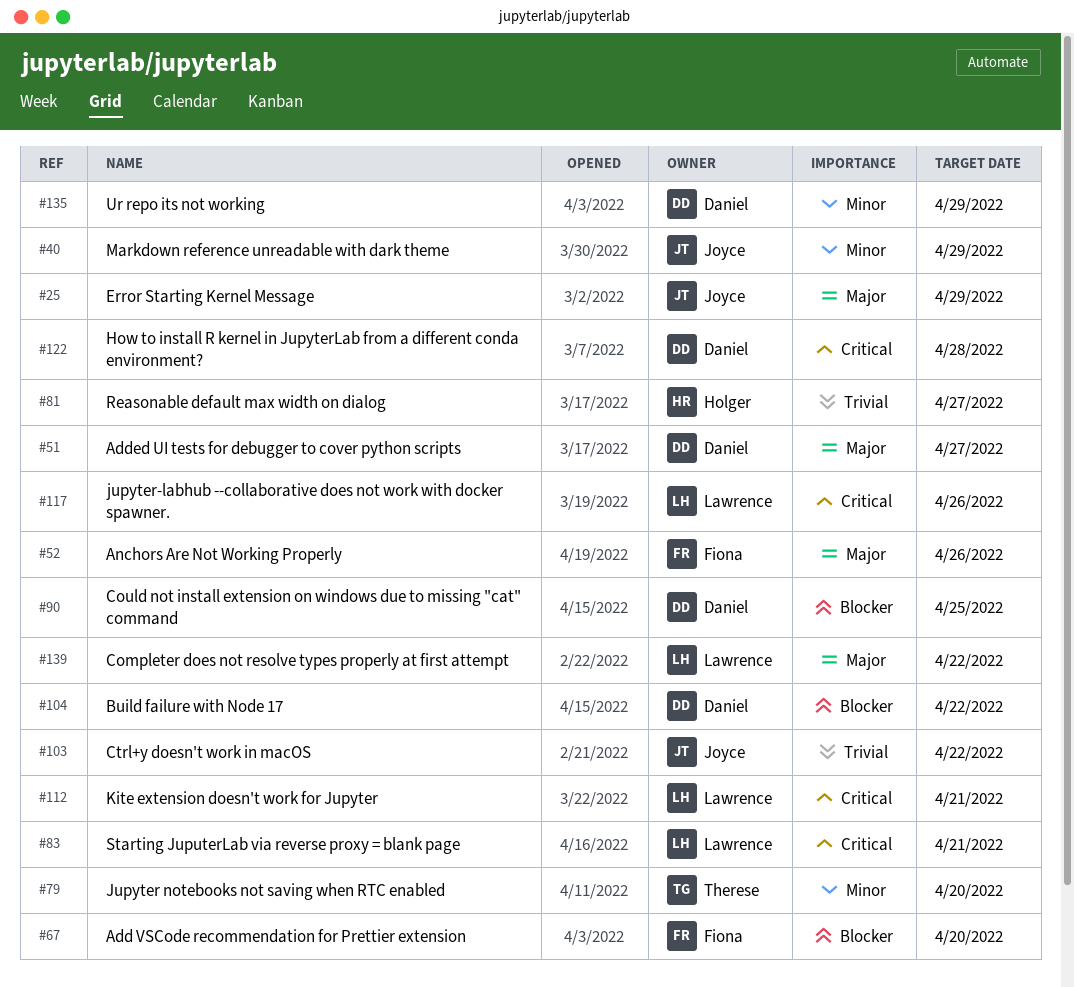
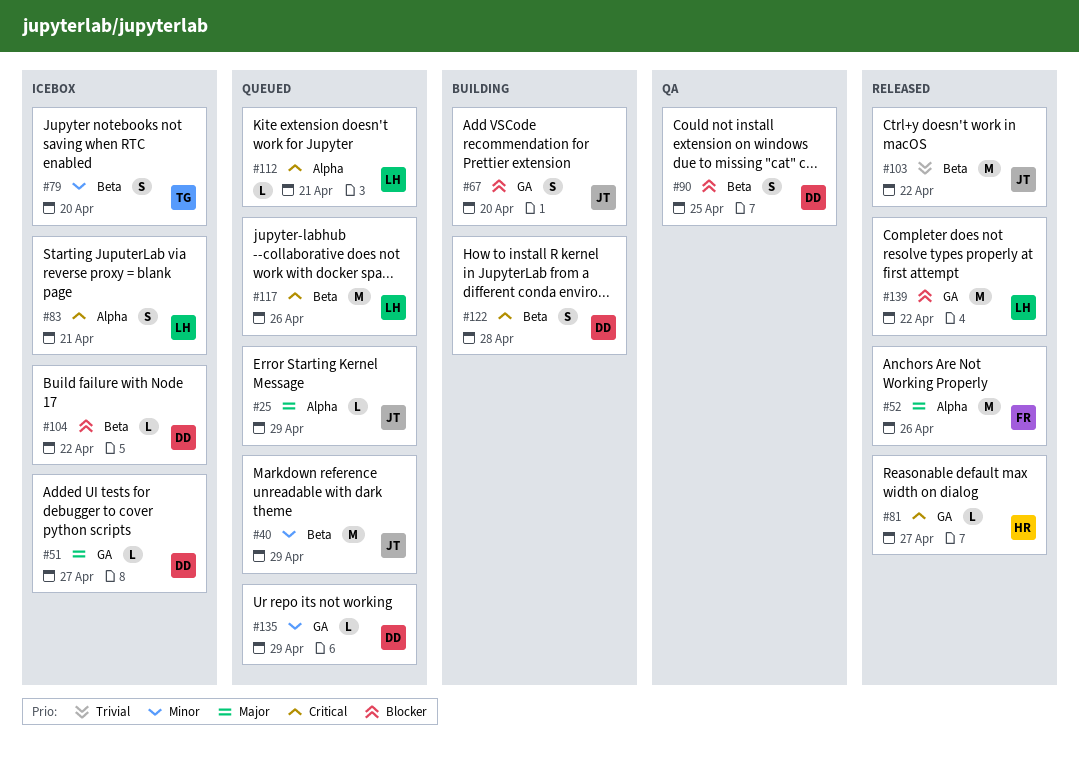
#67, owner: Fiona -> Joyce
#81, priority: Trivial -> Critical
#139, priority: Major -> Blocker

